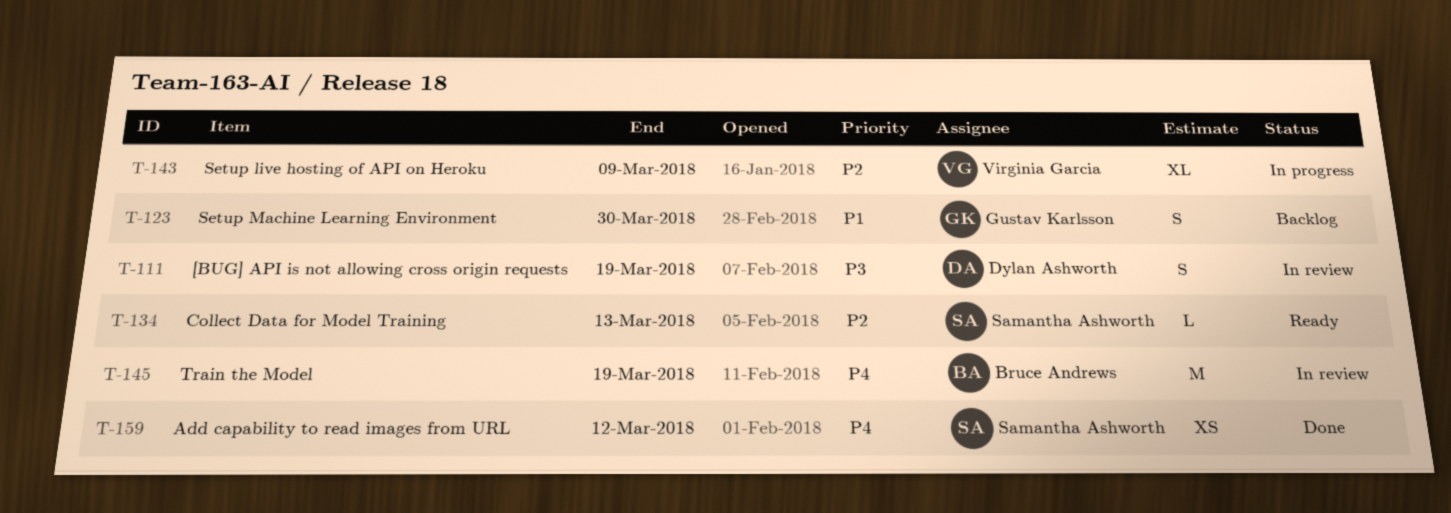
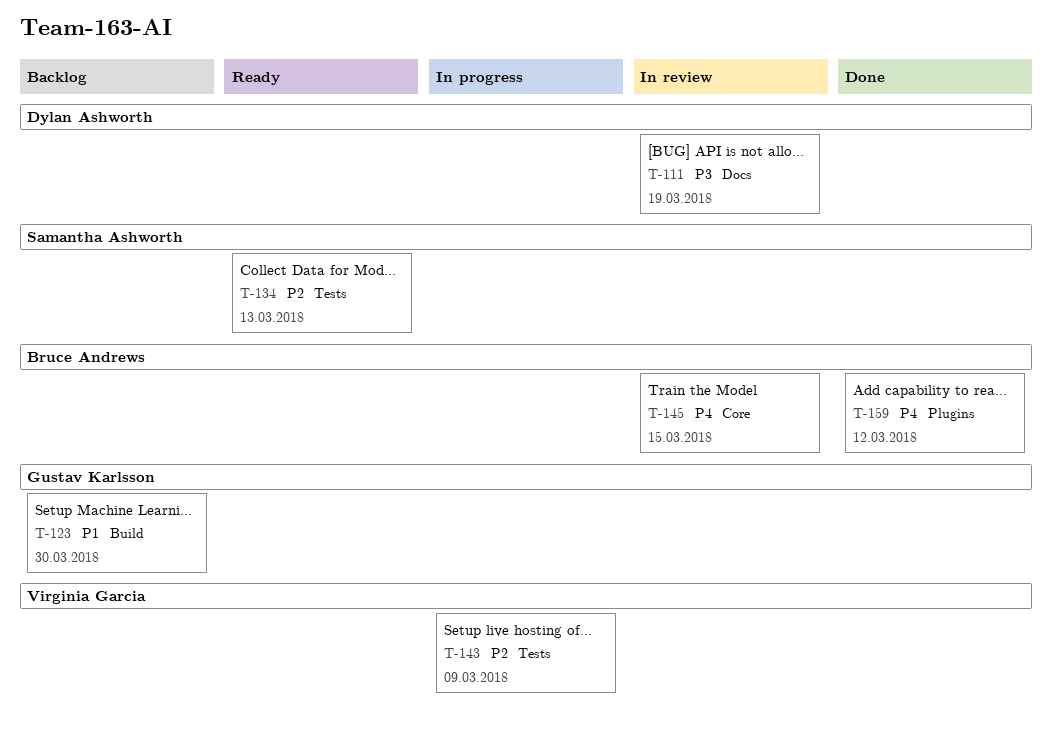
T-145, due: Mar 19 -> Mar 15
T-159, owner: Samantha Ashworth -> Bruce Andrews

